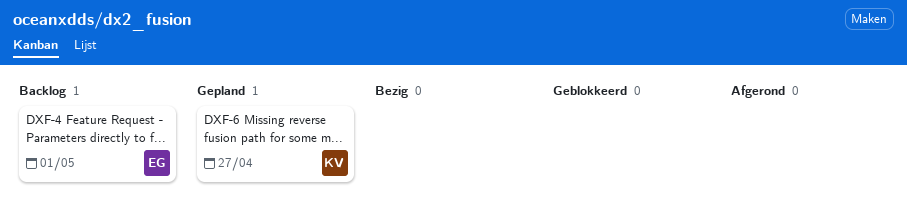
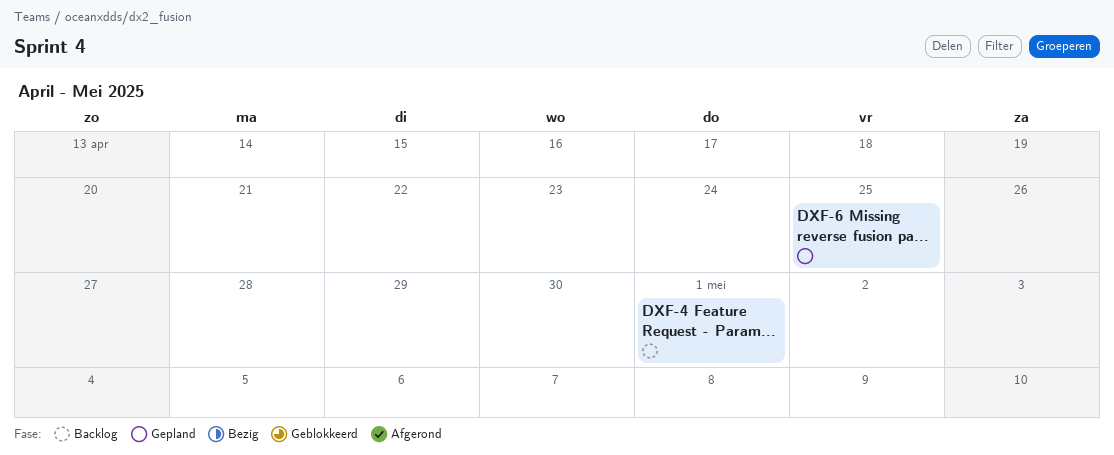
DXF-6, due: Apr 27 -> Apr 25

